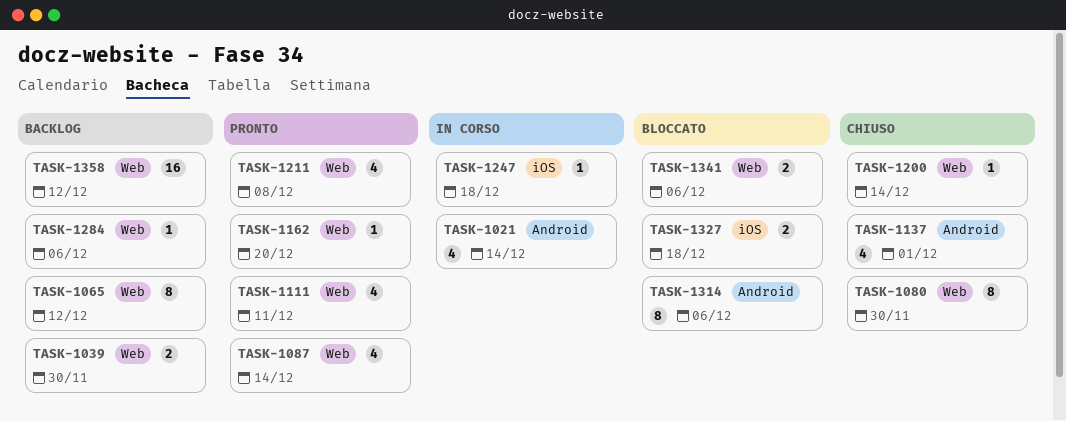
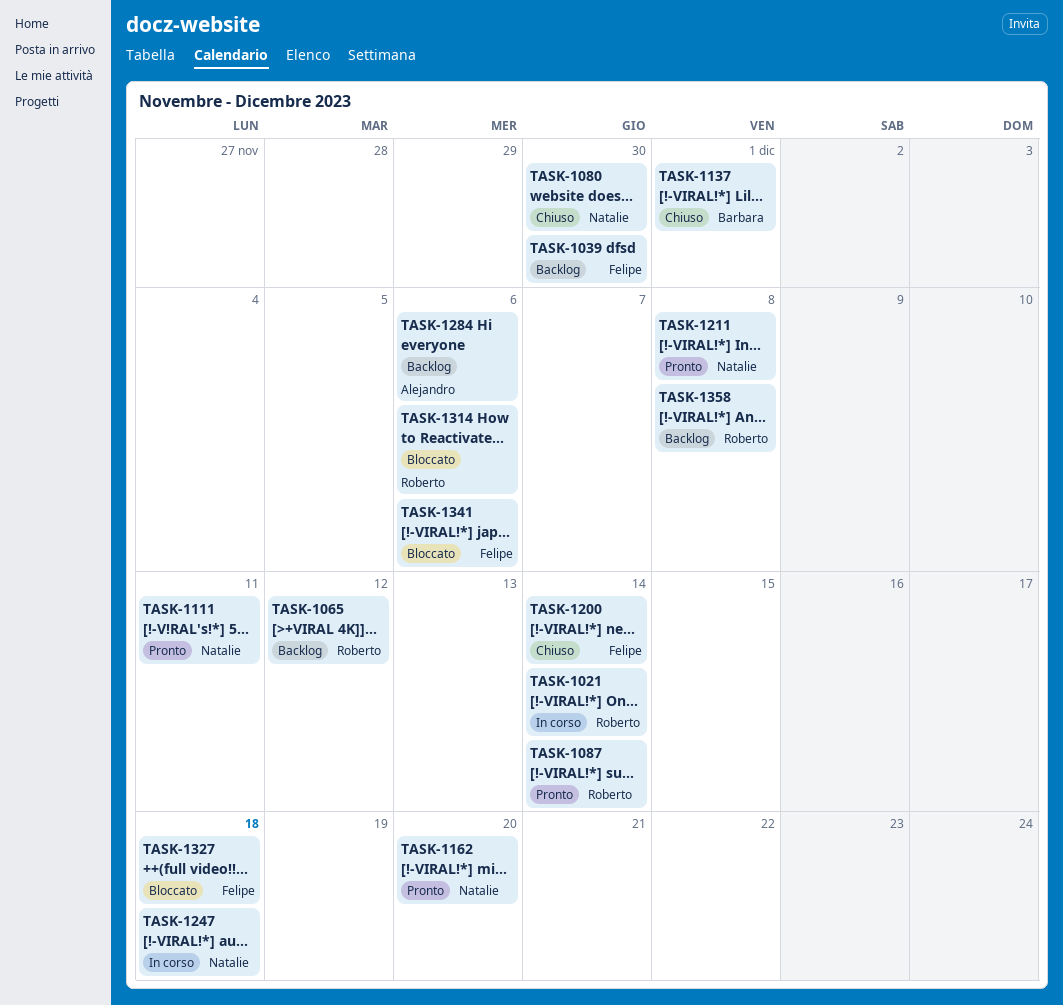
TASK-1358, due: Dec 12 -> Dec 8

